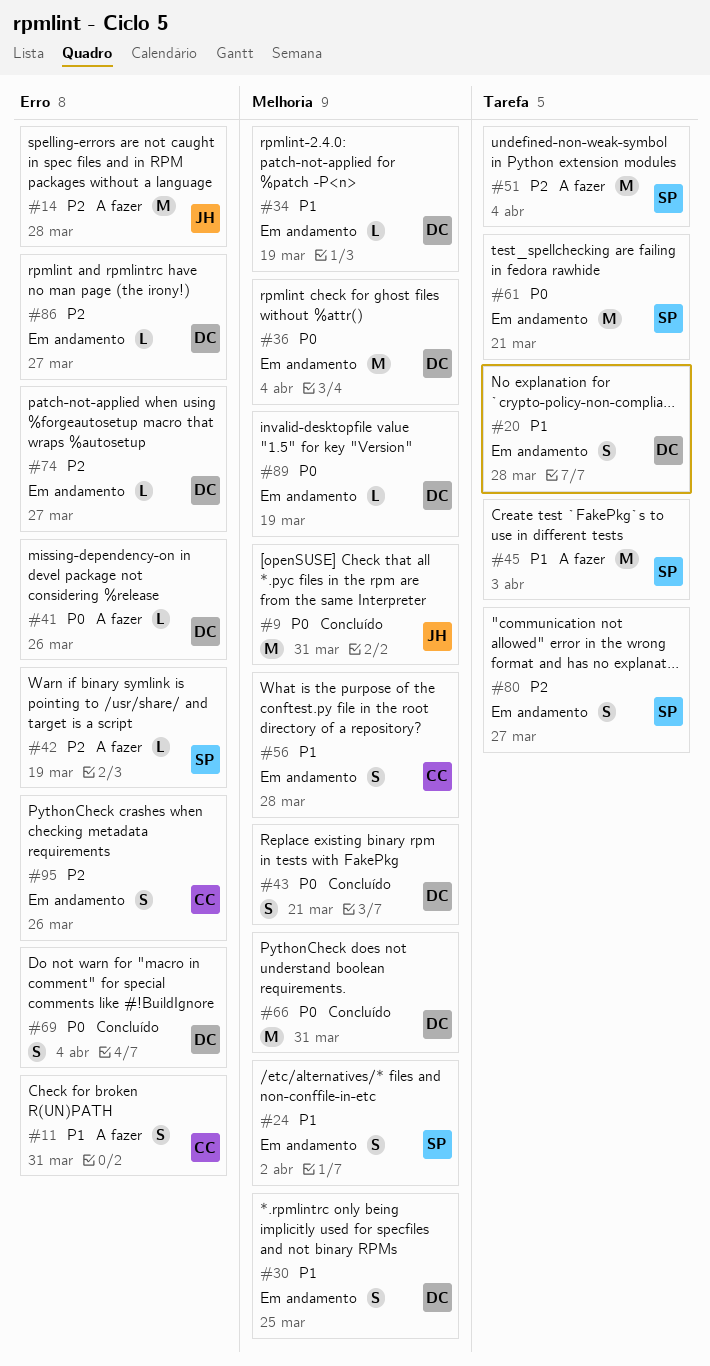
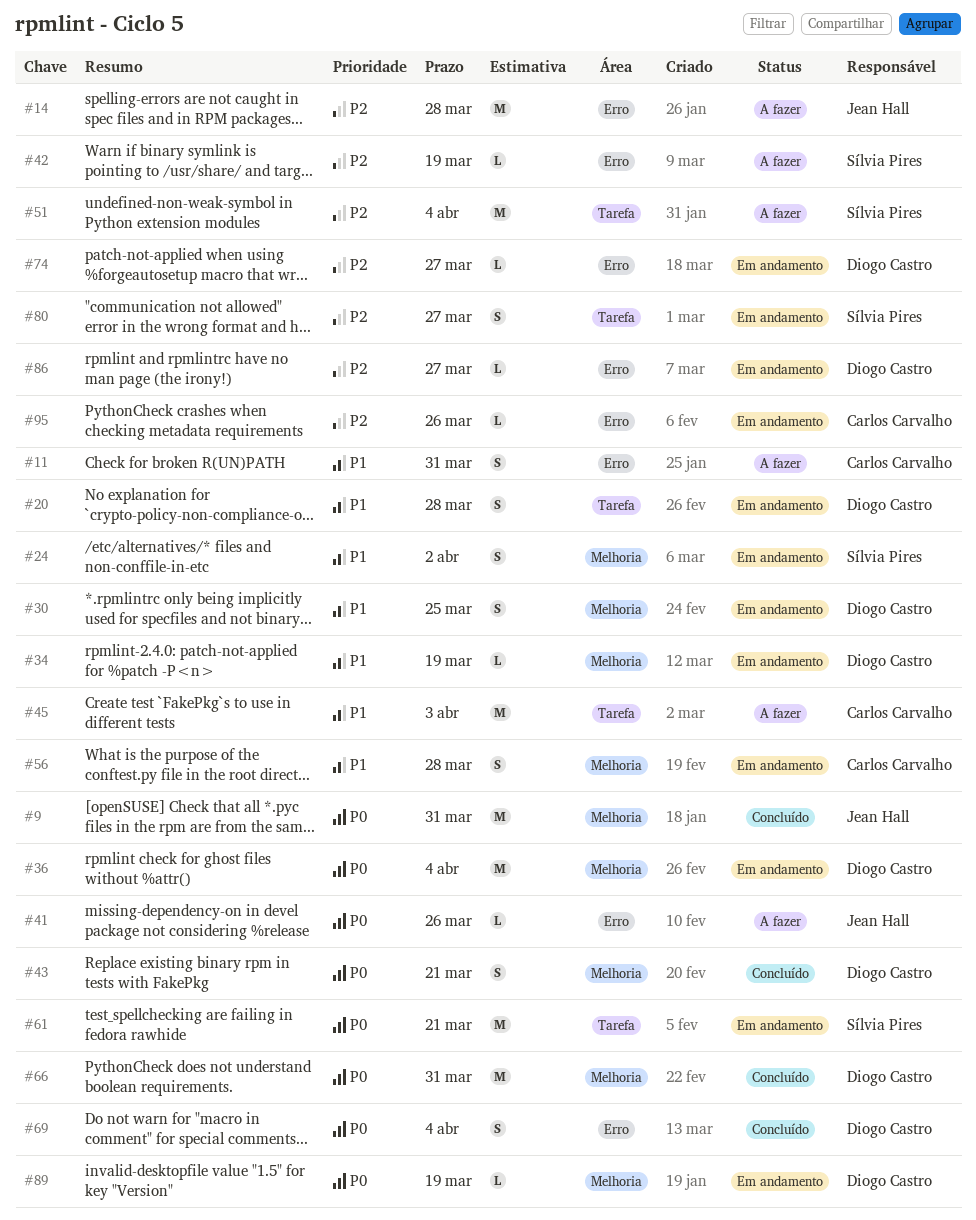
#41, owner: Diogo Castro -> Jean Hall
#45, owner: Sílvia Pires -> Carlos Carvalho
#95, estimate: S -> L

